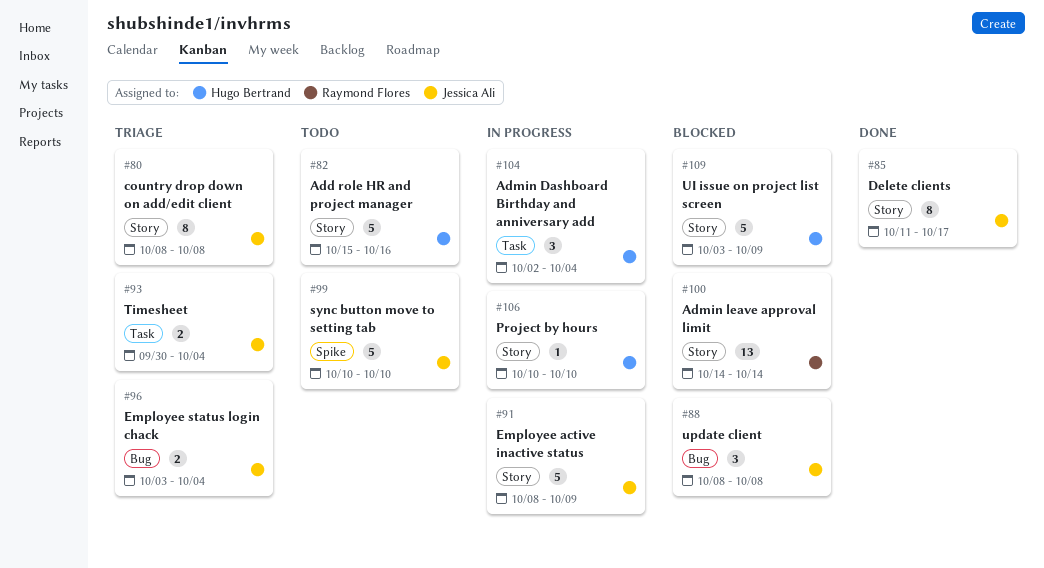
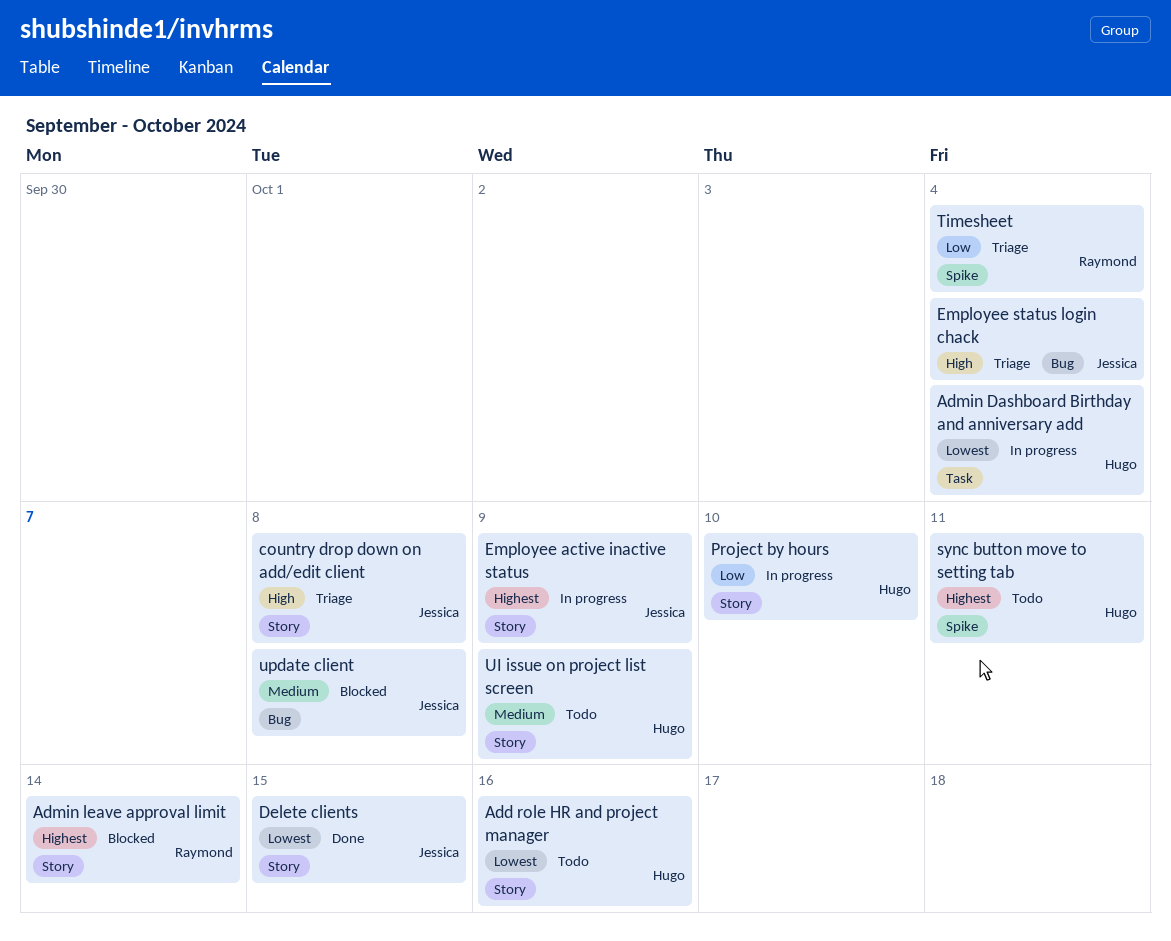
Delete clients, due: Oct 17 -> Oct 15
sync button move to setting tab, owner: Jessica Ali -> Hugo Bertrand
sync button move to setting tab, due: Oct 10 -> Oct 11
Timesheet, owner: Jessica Ali -> Raymond Flores
Timesheet, label: Task -> Spike
UI issue on project list screen, status: Blocked -> Todo

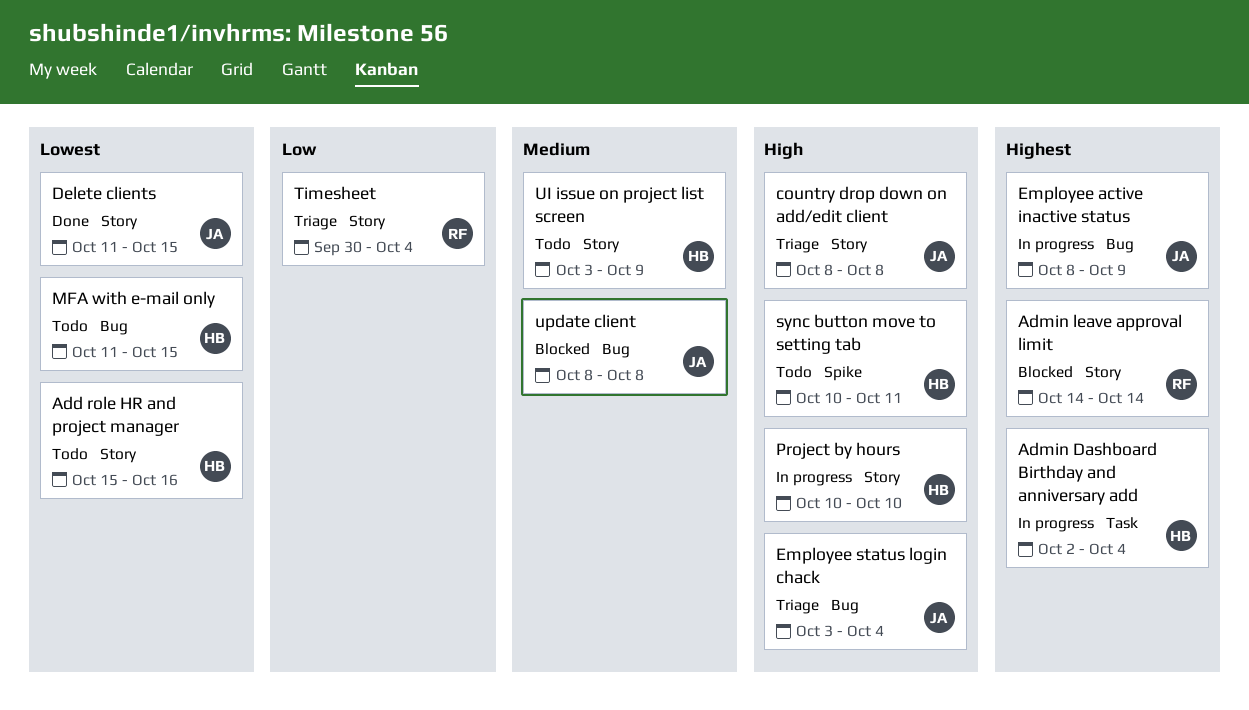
Admin Dashboard Birthday and anniversary add, priority: Lowest -> Highest
Employee active inactive status, label: Story -> Bug
MFA with e-mail only: none -> present
Project by hours, priority: Low -> High
sync button move to setting tab, priority: Highest -> High
Timesheet, label: Spike -> Story

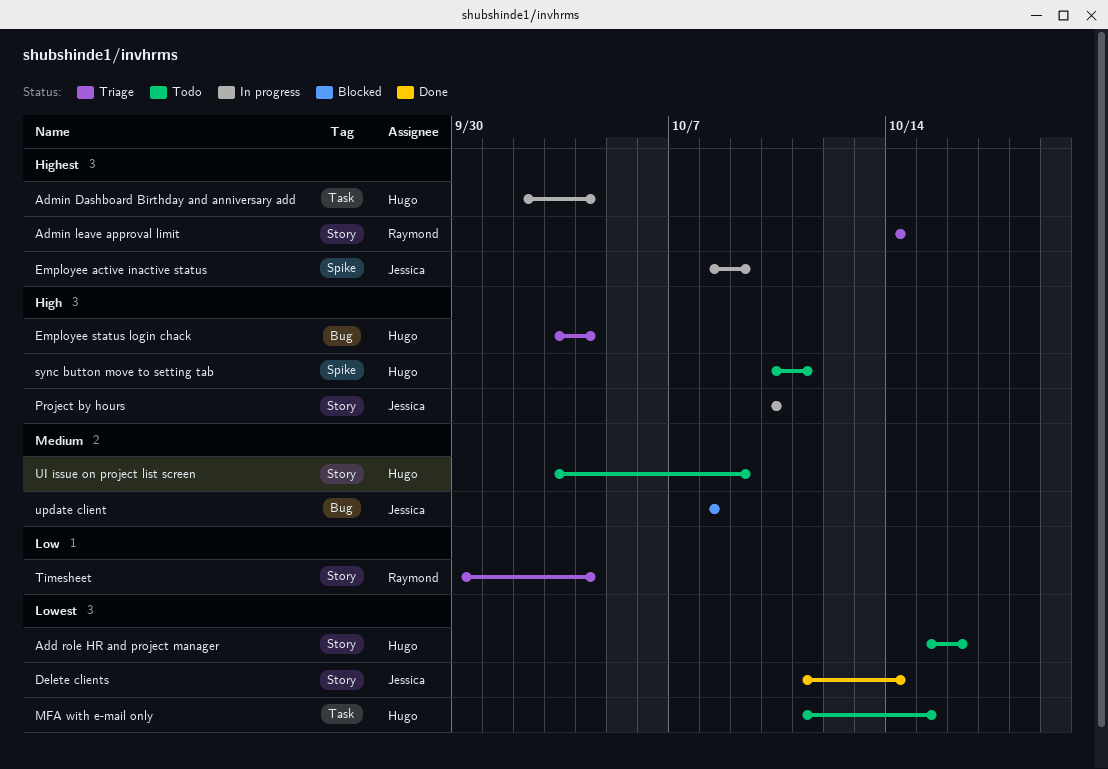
Admin leave approval limit, status: Blocked -> Triage
country drop down on add/edit client: present -> none
Delete clients, due: Oct 15 -> Oct 14
Employee active inactive status, label: Bug -> Spike
Employee status login chack, owner: Jessica -> Hugo
MFA with e-mail only, label: Bug -> Task
Project by hours, owner: Hugo -> Jessica

